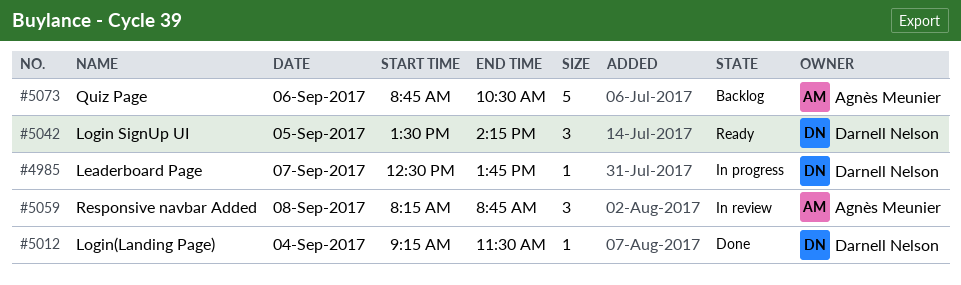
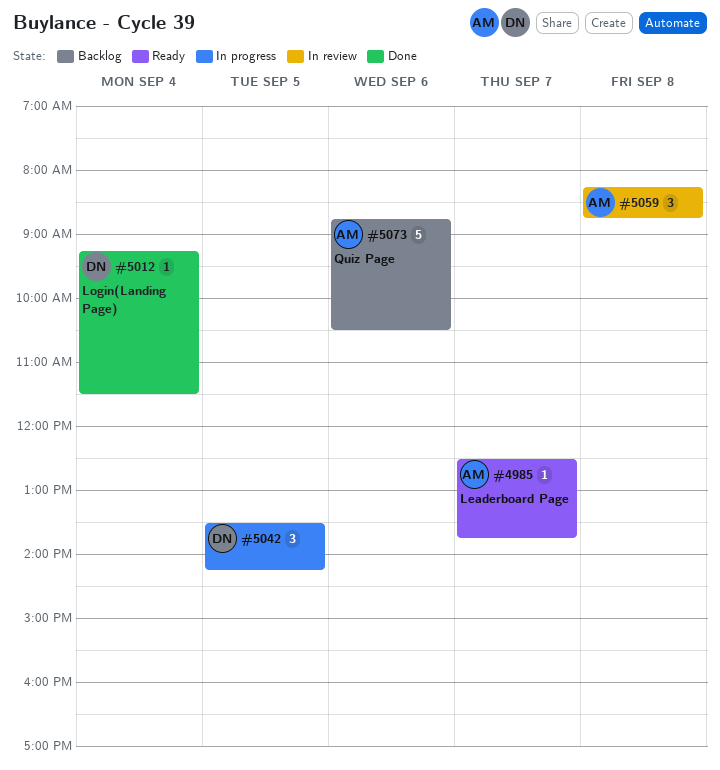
#4985, status: In progress -> Ready
#4985, owner: Darnell Nelson -> Agnès Meunier
#5042, status: Ready -> In progress

